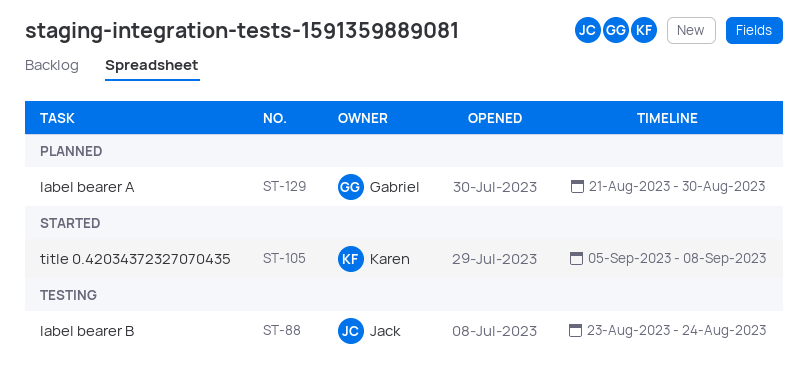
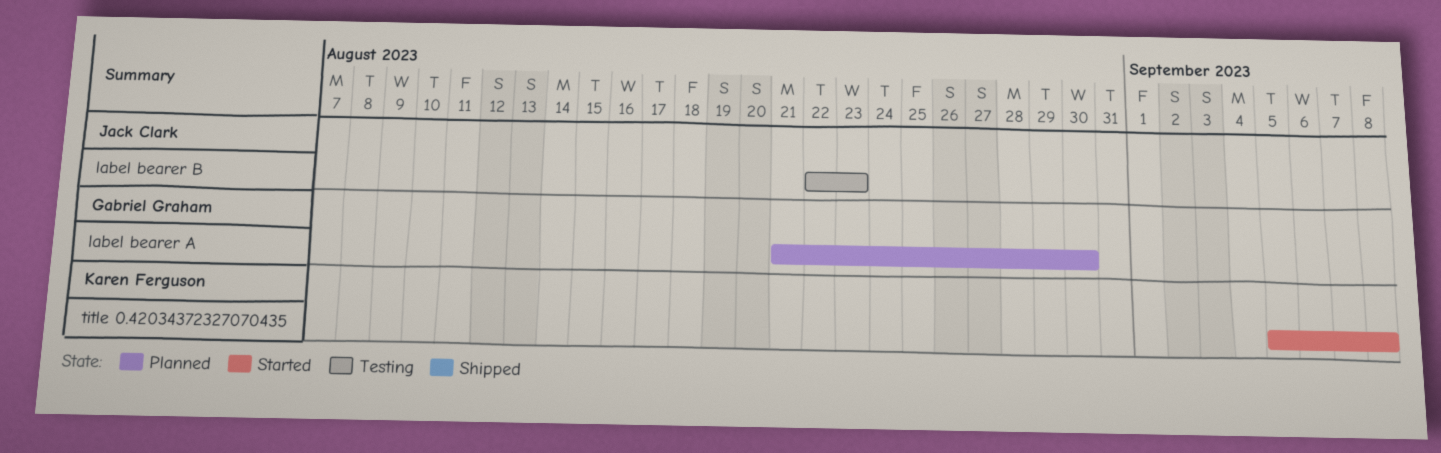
label bearer B, start: Aug 23 -> Aug 22
label bearer B, due: Aug 24 -> Aug 23

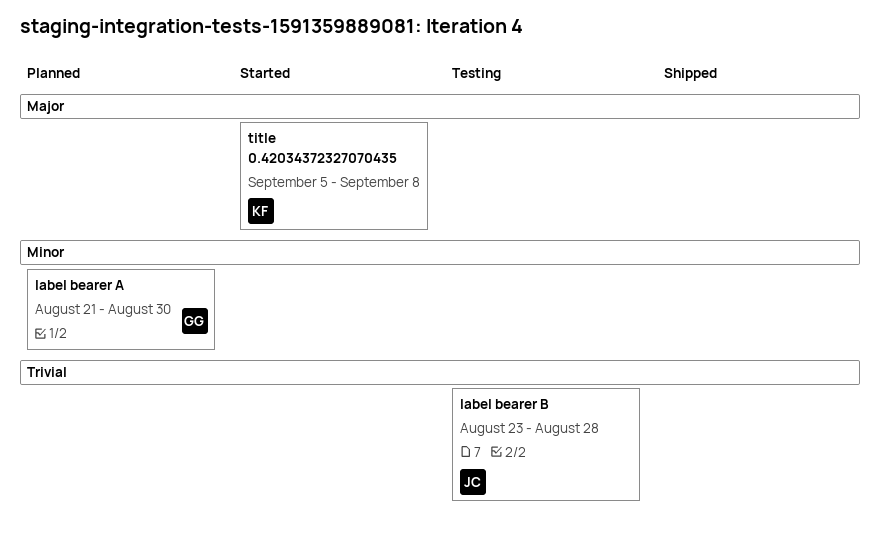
label bearer B, start: Aug 22 -> Aug 23
label bearer B, due: Aug 23 -> Aug 28

